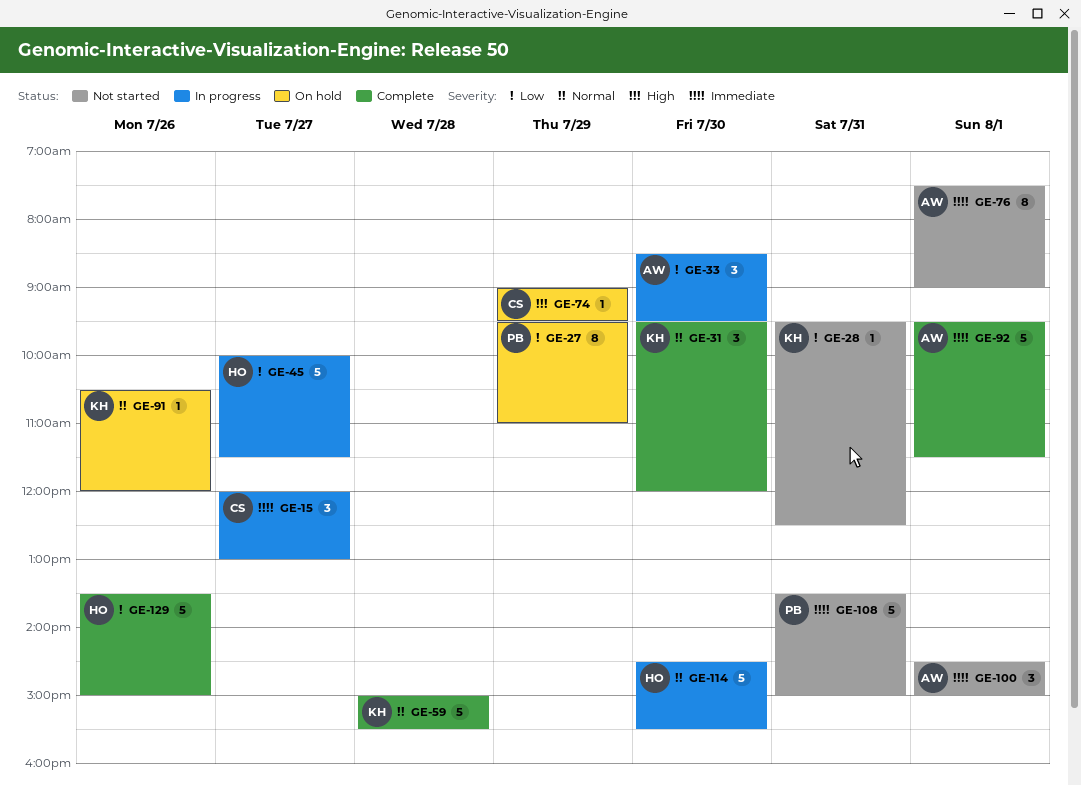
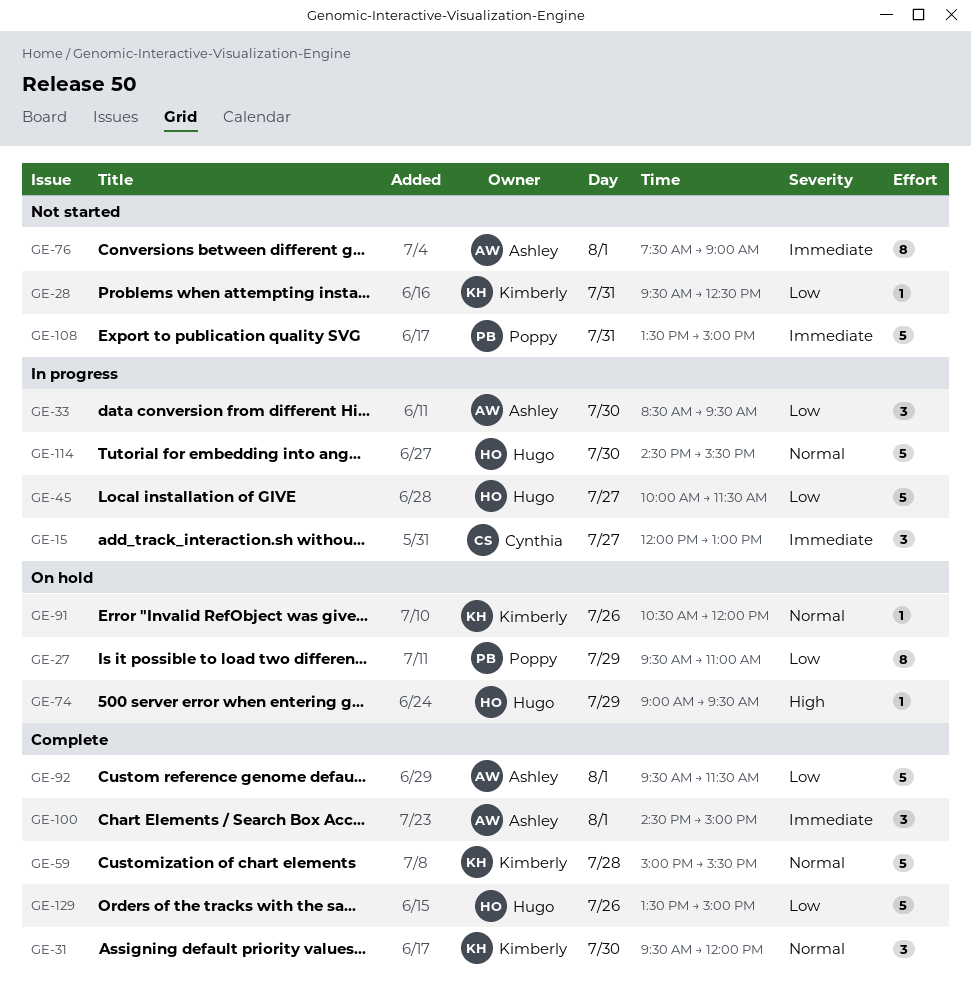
GE-74, owner: Cynthia -> Hugo
GE-92, priority: Immediate -> Low
GE-100, status: Not started -> Complete

